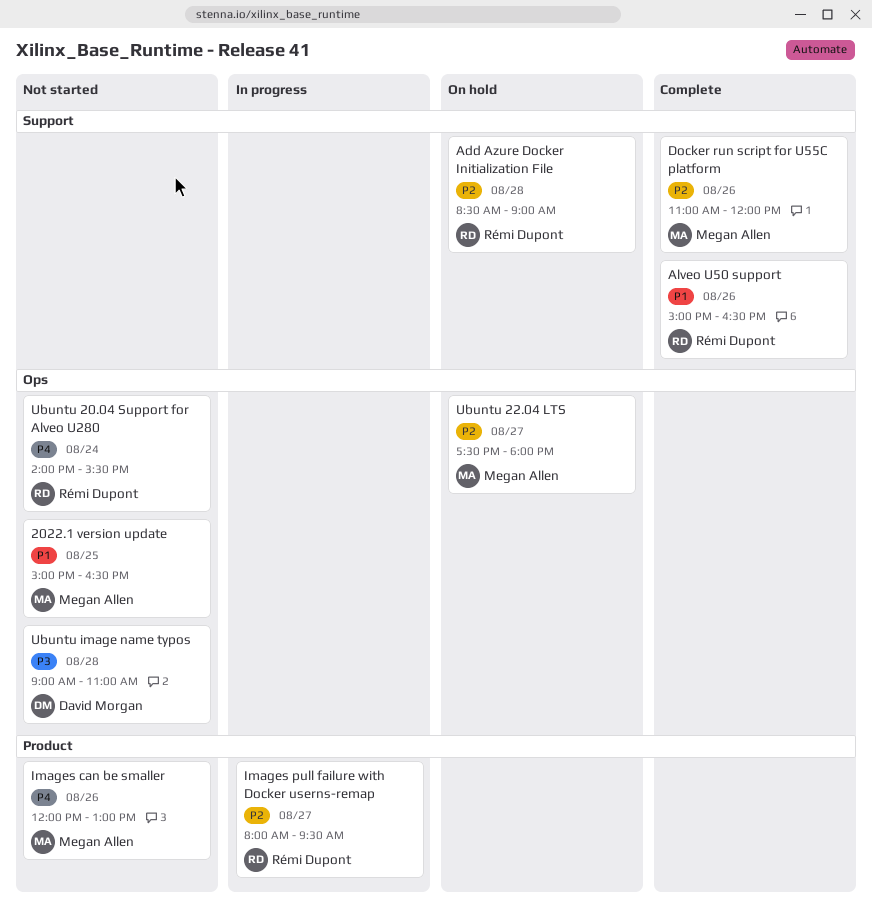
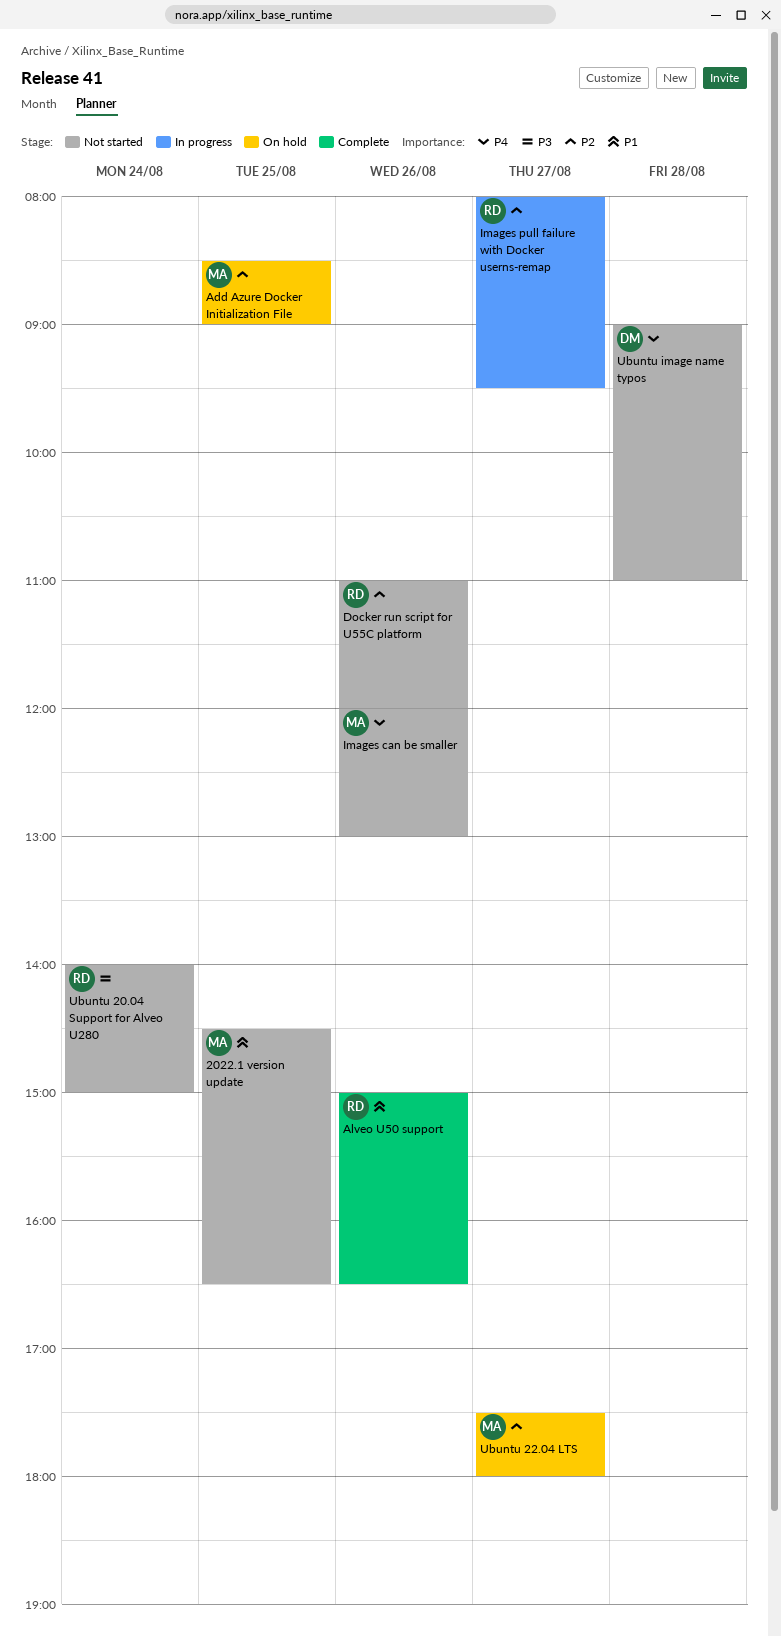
2022.1 version update, begins: 15:00 -> 14:30
Add Azure Docker Initialization File, owner: Rémi Dupont -> Megan Allen
Add Azure Docker Initialization File, day: Aug 28 -> Aug 25
Docker run script for U55C platform, status: Complete -> Not started
Docker run script for U55C platform, owner: Megan Allen -> Rémi Dupont
Ubuntu 20.04 Support for Alveo U280, priority: P4 -> P3
Ubuntu 20.04 Support for Alveo U280, ends: 15:30 -> 15:00
Ubuntu image name typos, priority: P3 -> P4

